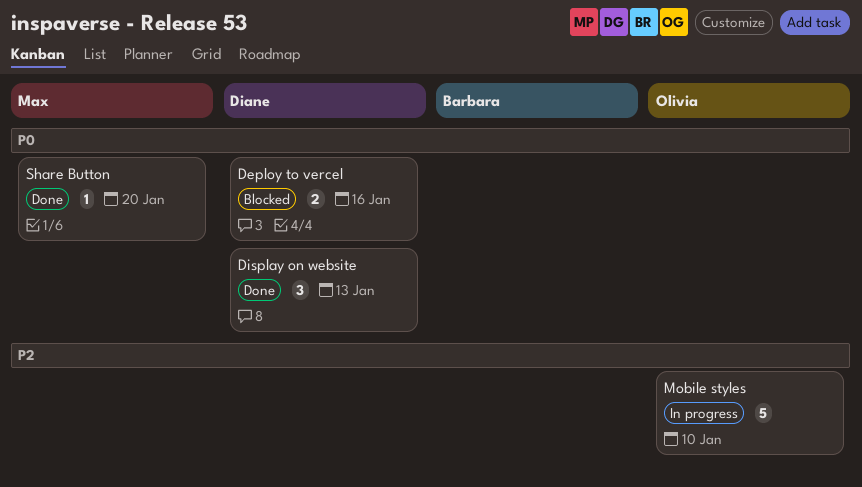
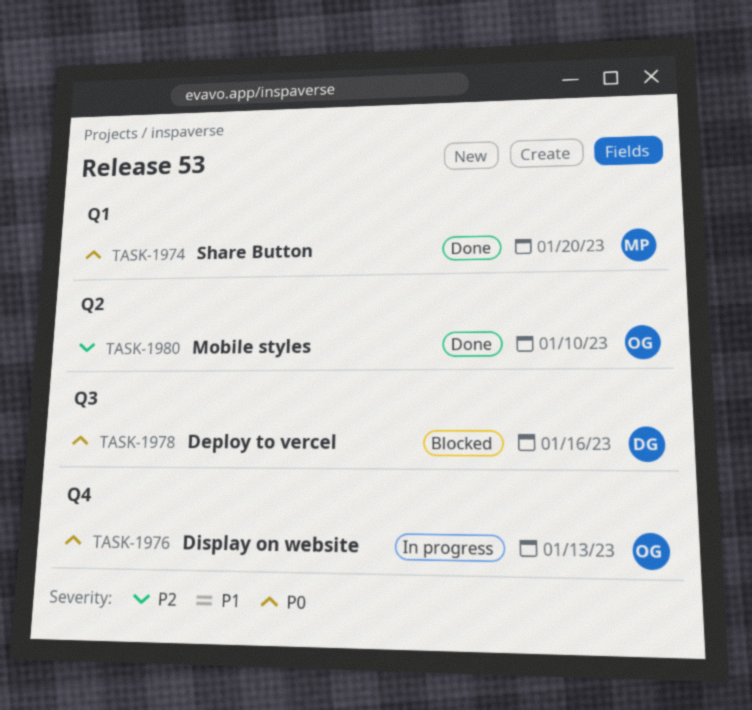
Display on website, status: Done -> In progress
Display on website, owner: Diane -> Olivia
Mobile styles, status: In progress -> Done

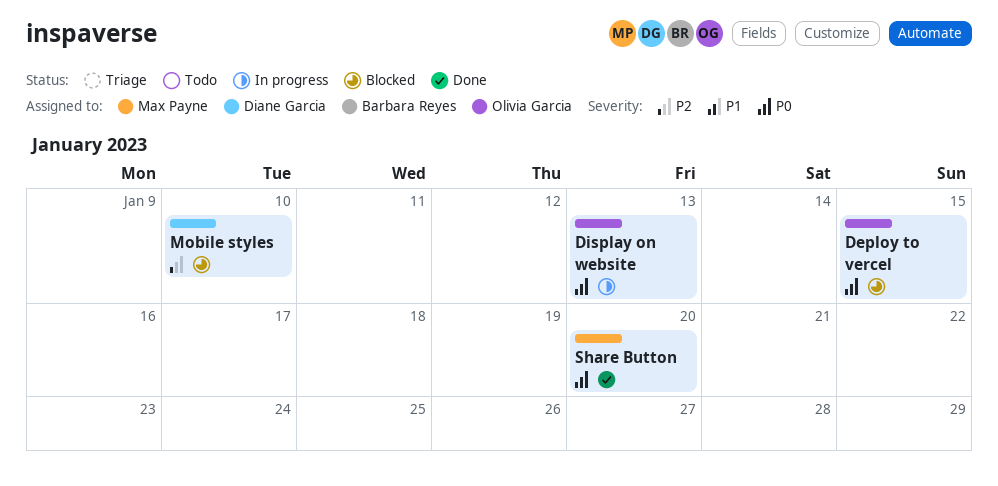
Deploy to vercel, owner: Diane Garcia -> Olivia Garcia
Deploy to vercel, due: Jan 16 -> Jan 15
Mobile styles, status: Done -> Blocked
Mobile styles, owner: Olivia Garcia -> Diane Garcia

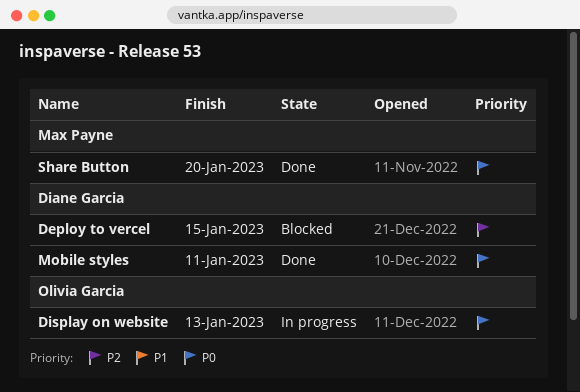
Deploy to vercel, owner: Olivia Garcia -> Diane Garcia
Deploy to vercel, priority: P0 -> P2
Mobile styles, status: Blocked -> Done
Mobile styles, priority: P2 -> P0
Mobile styles, due: Jan 10 -> Jan 11

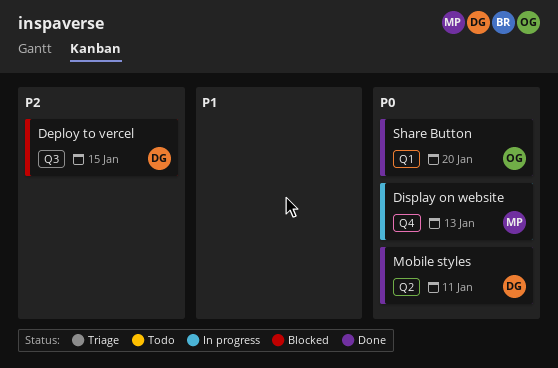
Display on website, owner: Olivia Garcia -> Max Payne
Share Button, owner: Max Payne -> Olivia Garcia

